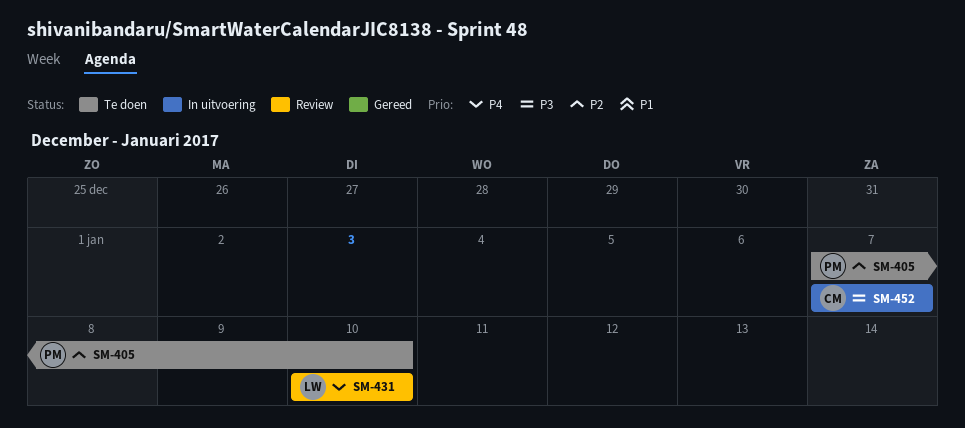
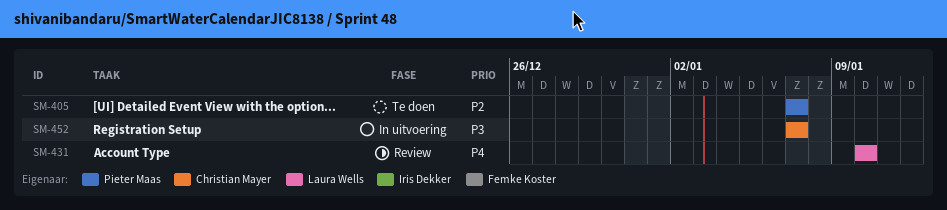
SM-405, due: Jan 10 -> Jan 7

